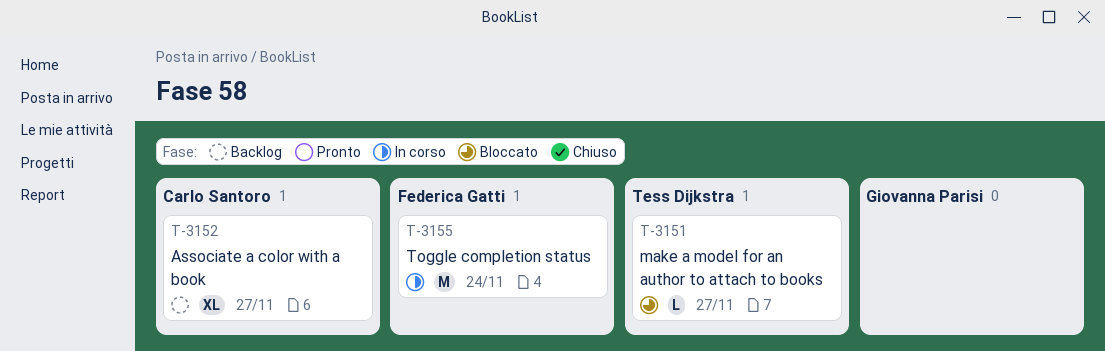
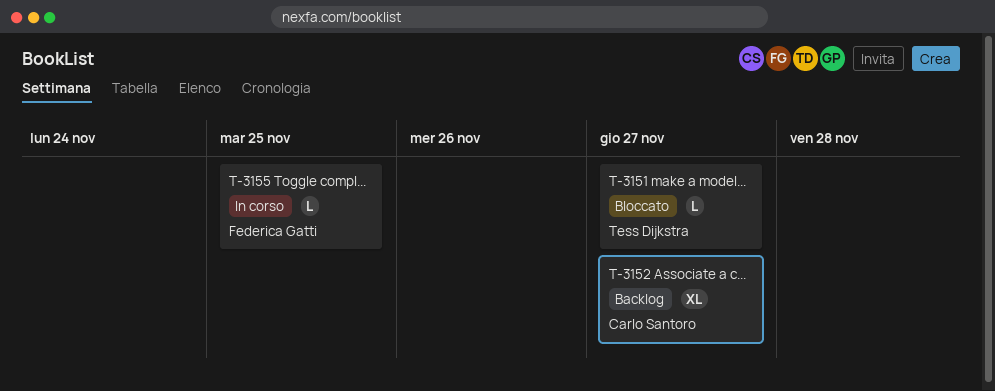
T-3155, estimate: M -> L
T-3155, due: Nov 24 -> Nov 25

